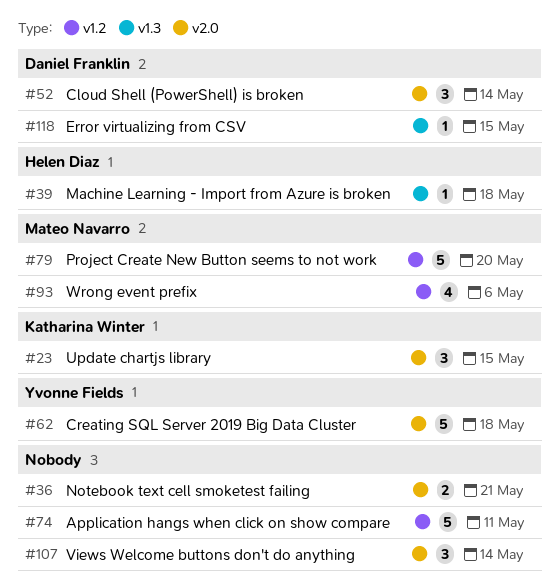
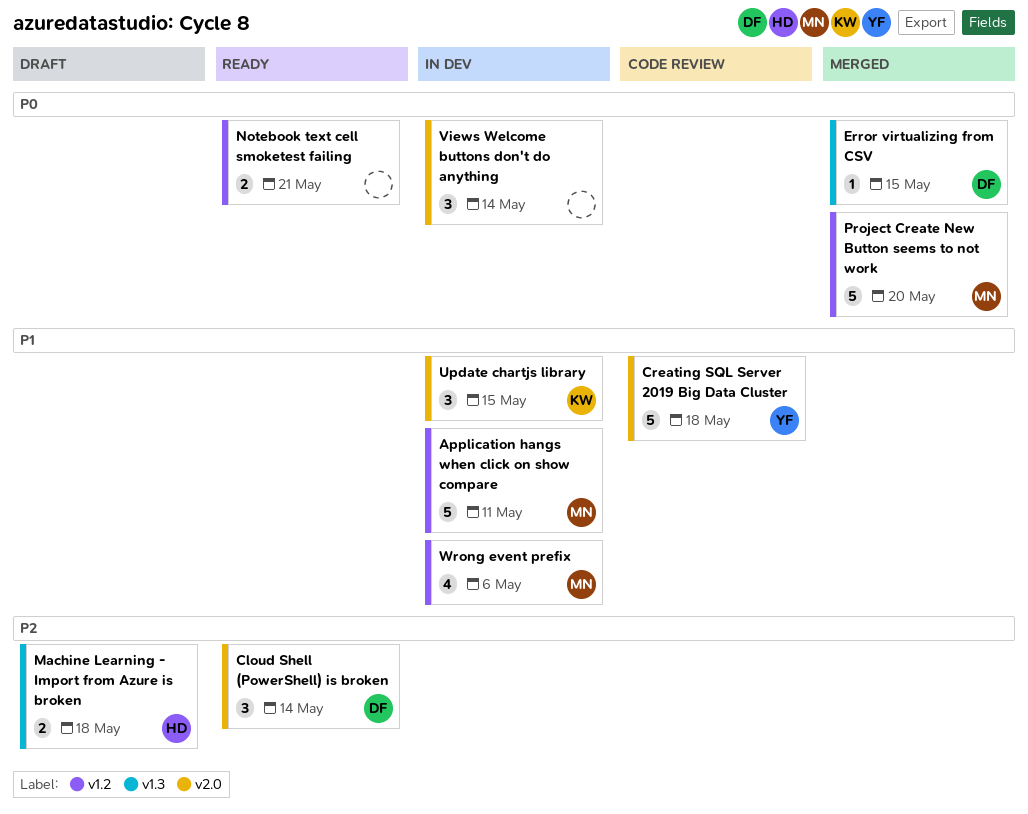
Application hangs when click on show compare, owner: none -> Mateo Navarro
Machine Learning - Import from Azure is broken, estimate: 1 -> 2
Notebook text cell smoketest failing, label: v2.0 -> v1.2

